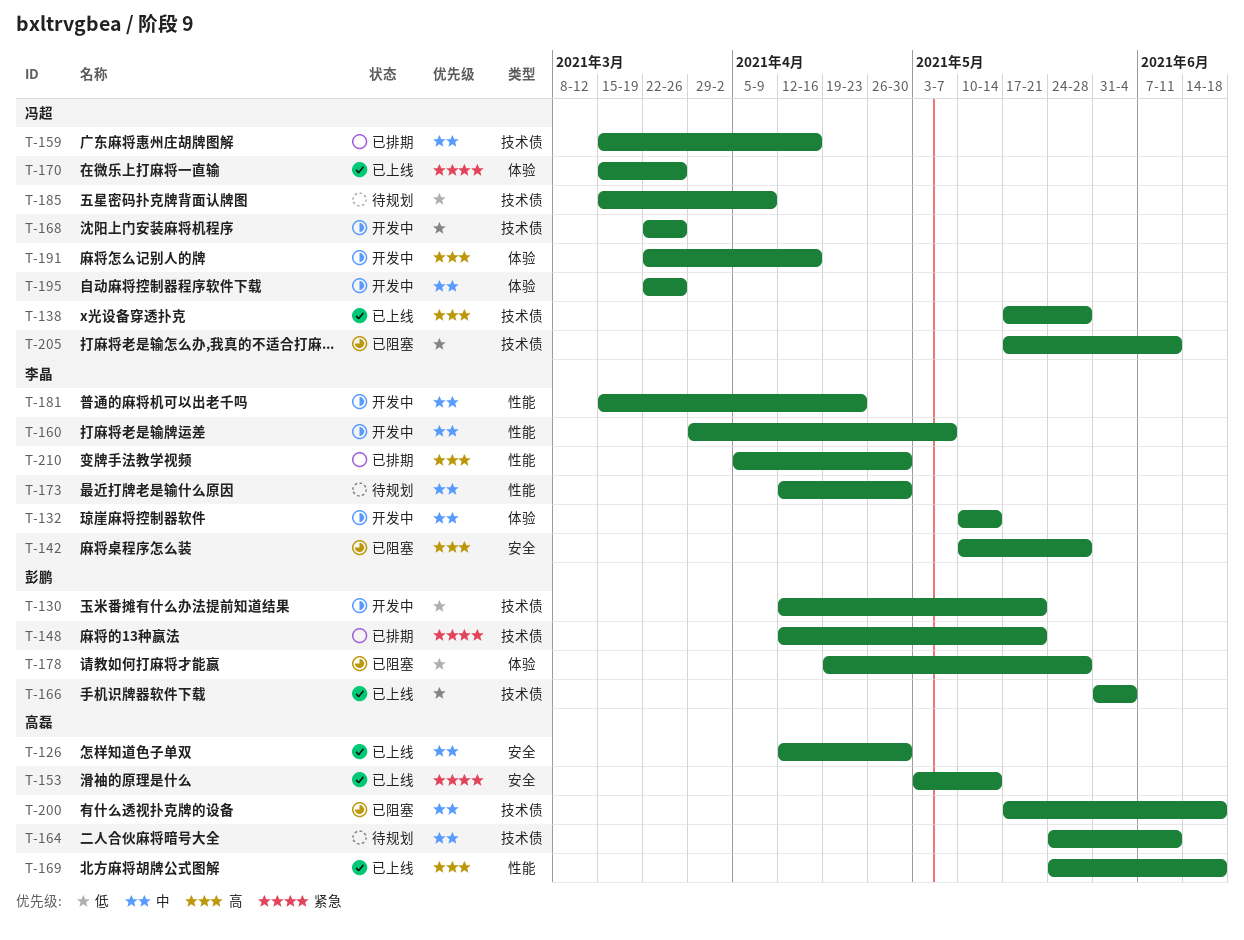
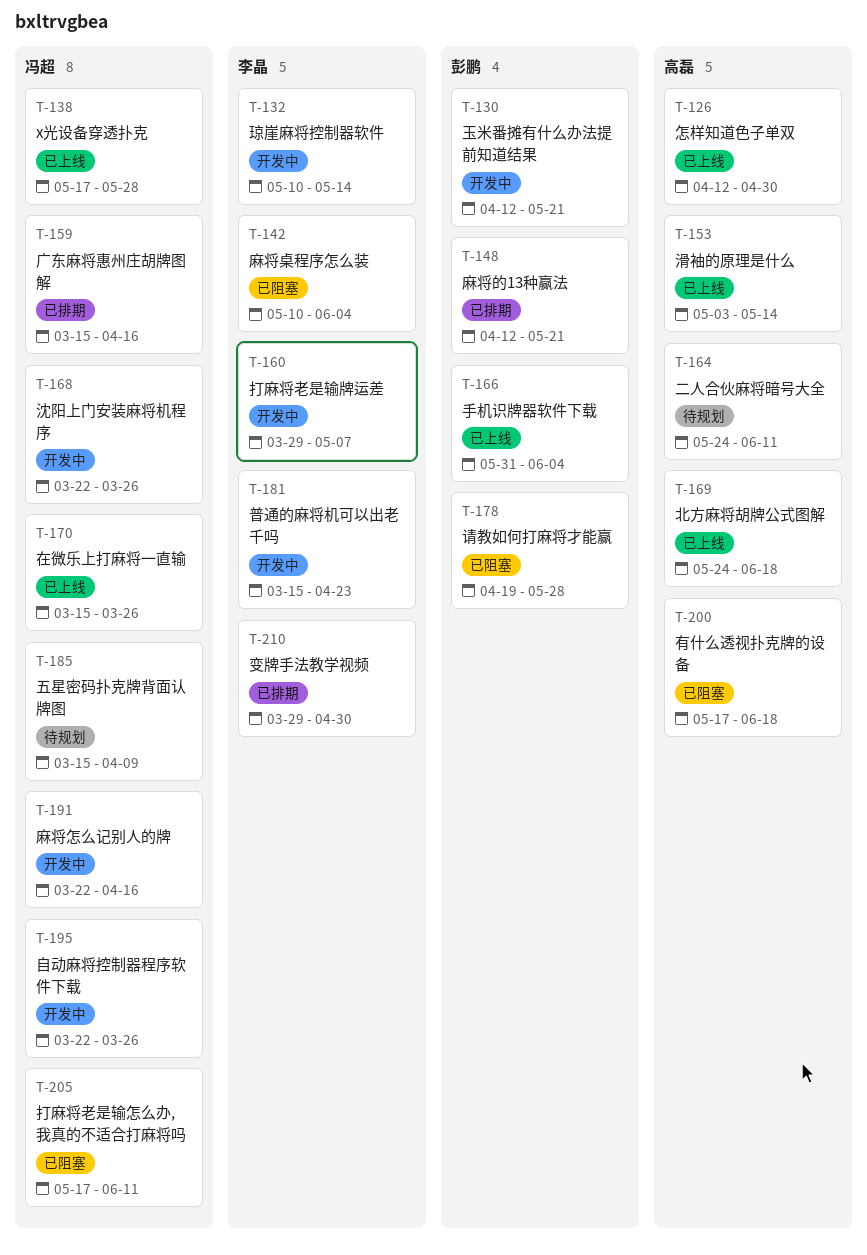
T-142, due: May 28 -> Jun 4
T-173: present -> none
T-210, start: Apr 5 -> Mar 29

